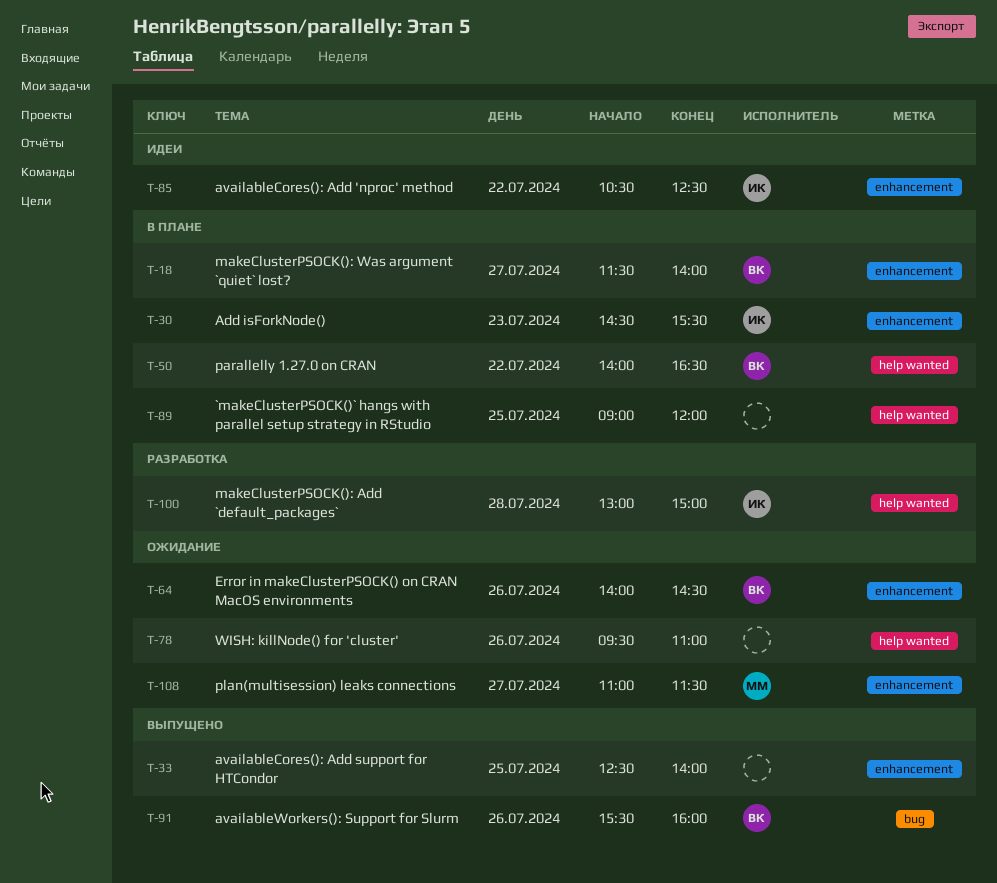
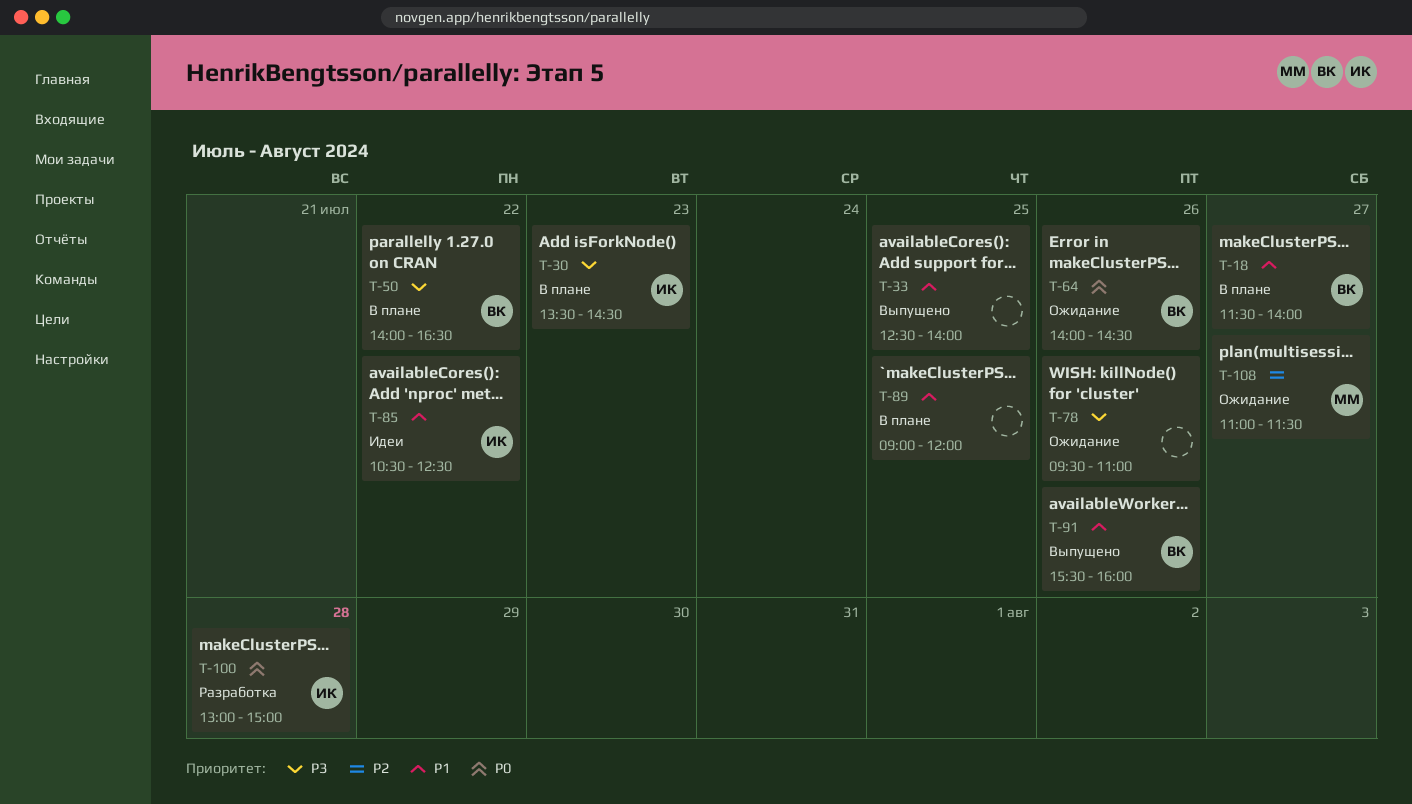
T-30, begins: 14:30 -> 13:30
T-30, ends: 15:30 -> 14:30

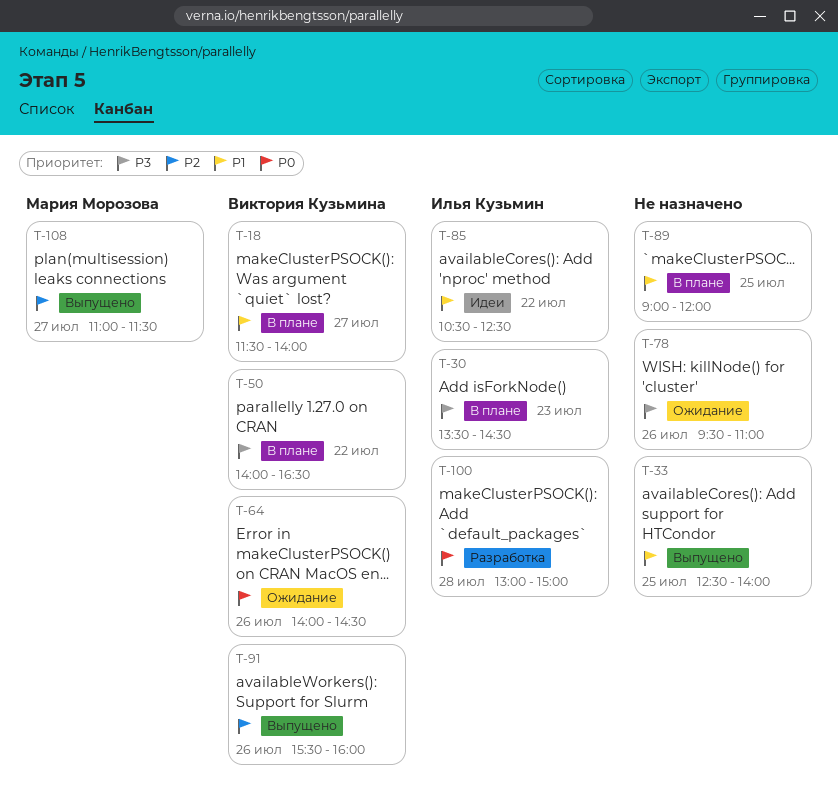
T-91, priority: P1 -> P2
T-108, status: Ожидание -> Выпущено

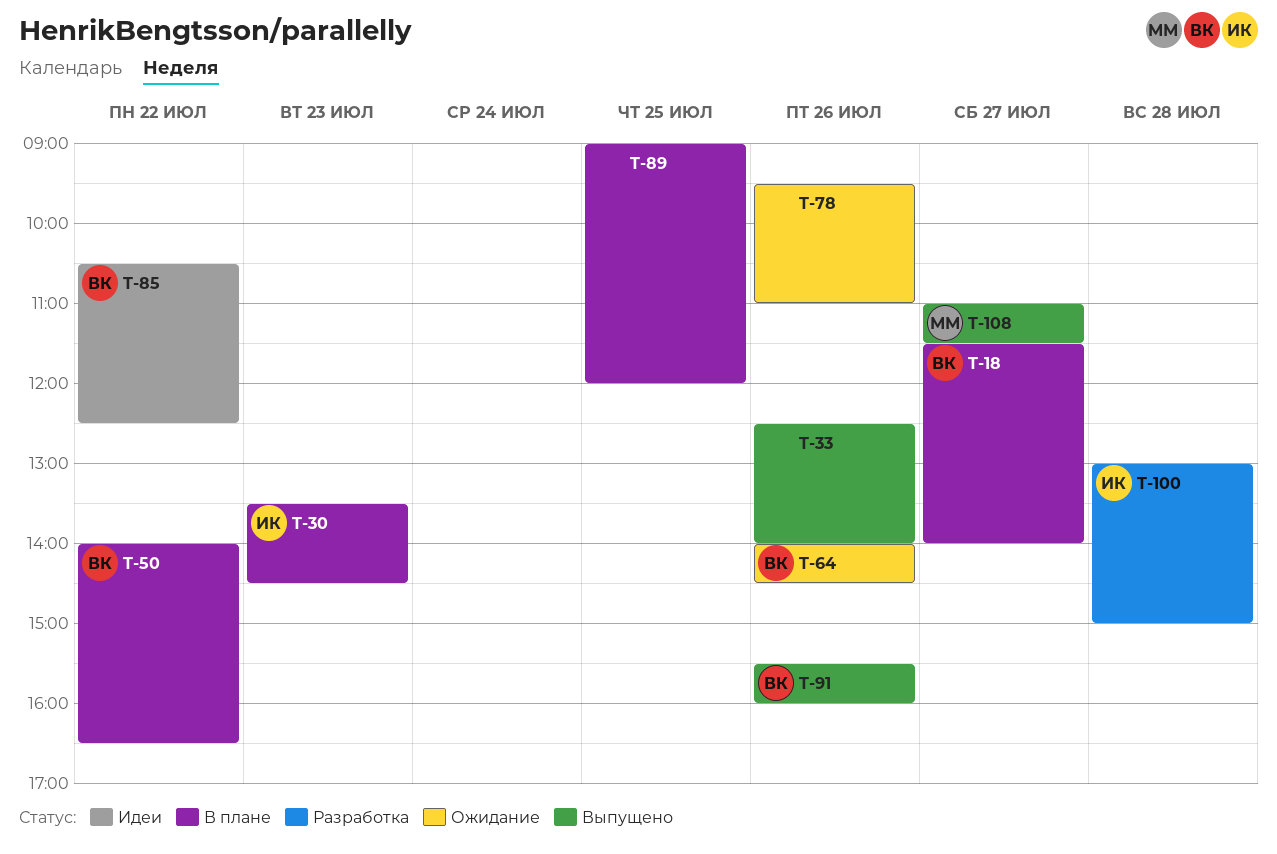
T-33, day: Jul 25 -> Jul 26
T-85, owner: Илья Кузьмин -> Виктория Кузьмина

